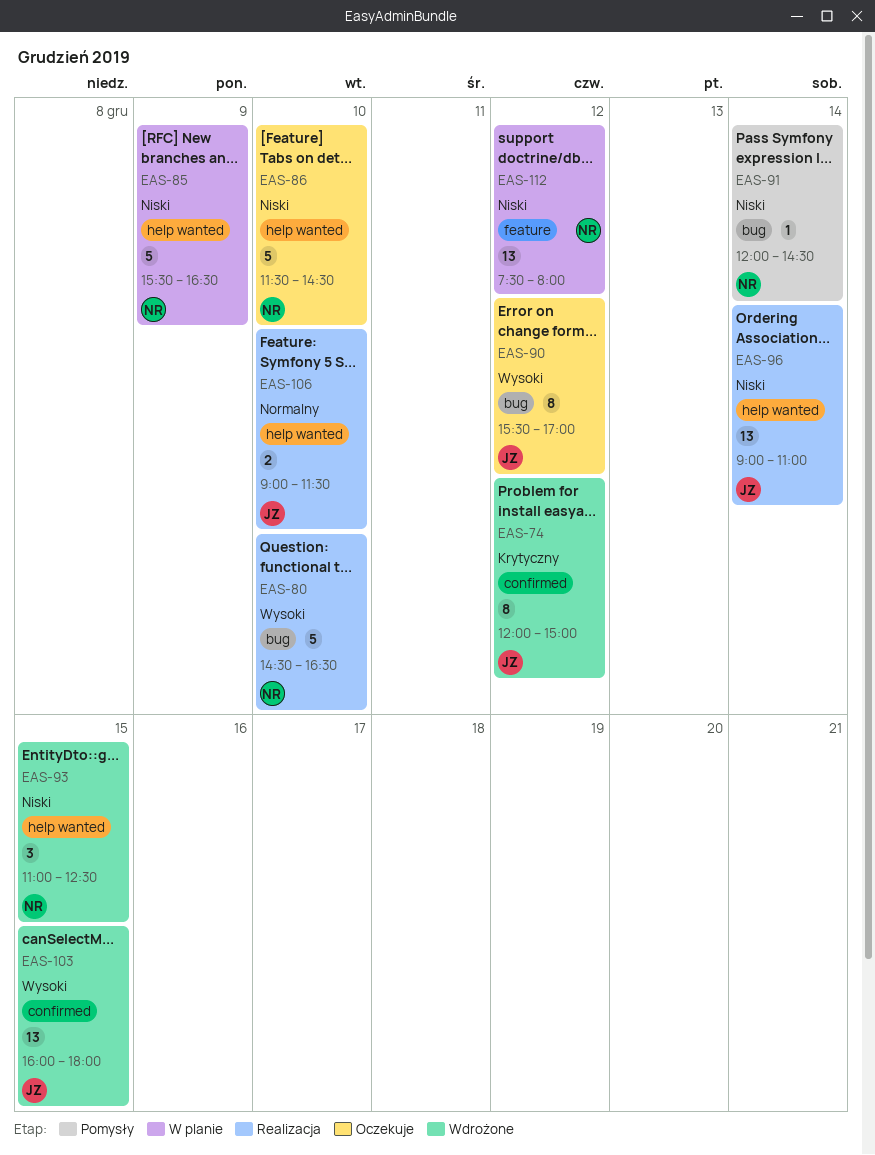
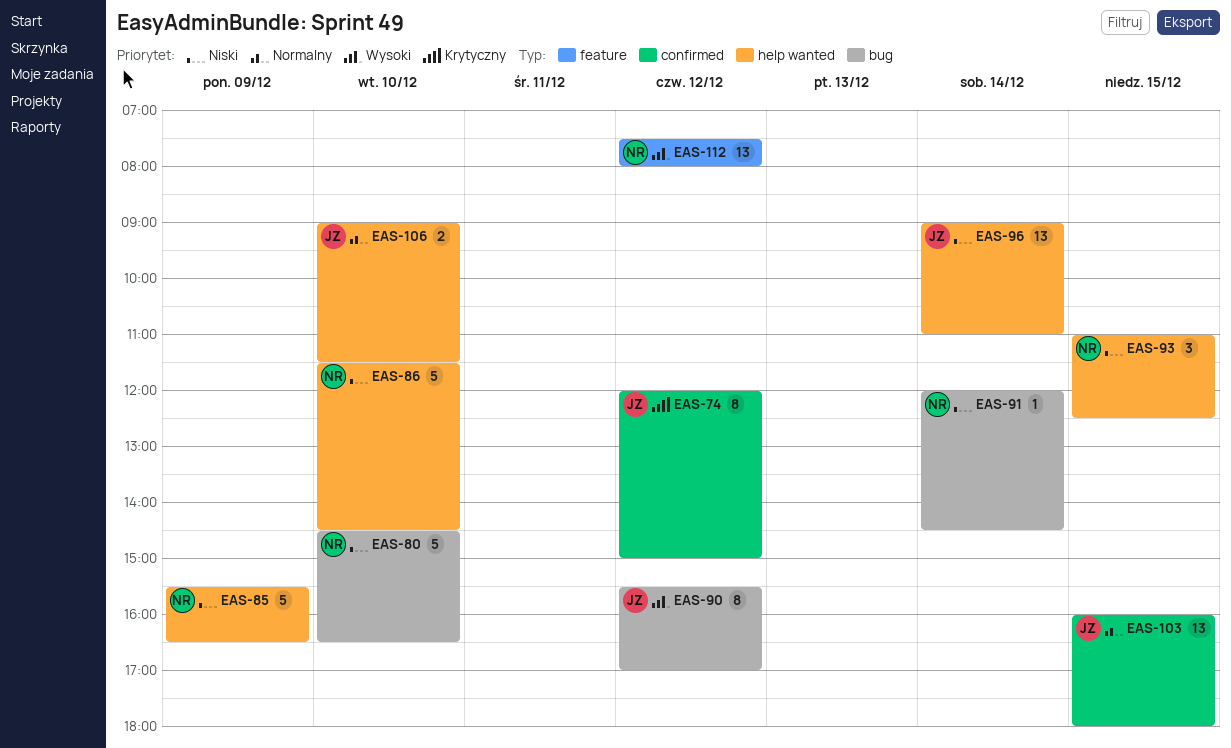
EAS-80, priority: Wysoki -> Niski
EAS-103, priority: Wysoki -> Normalny
EAS-112, priority: Niski -> Wysoki

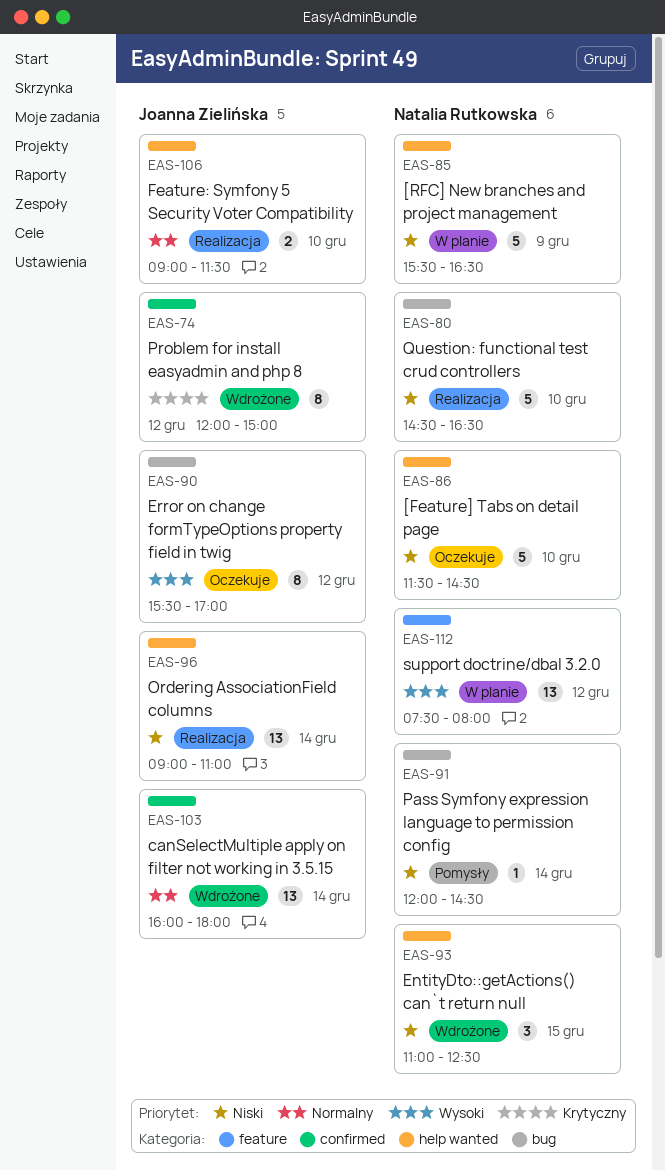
EAS-103, day: Dec 15 -> Dec 14

